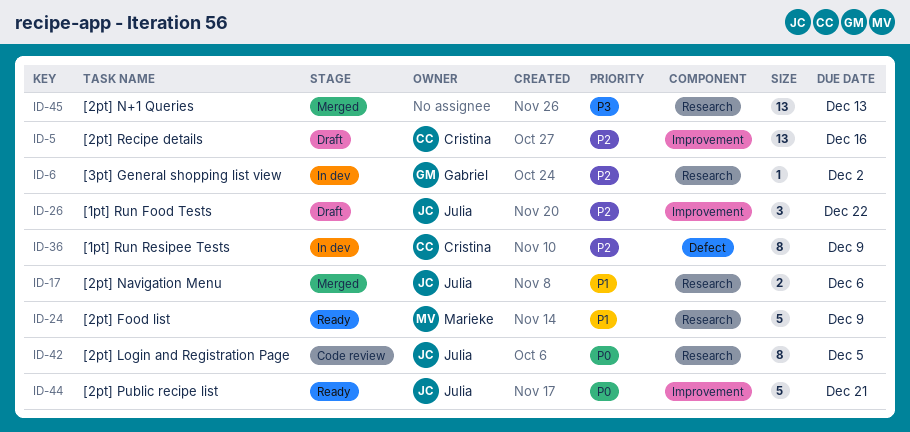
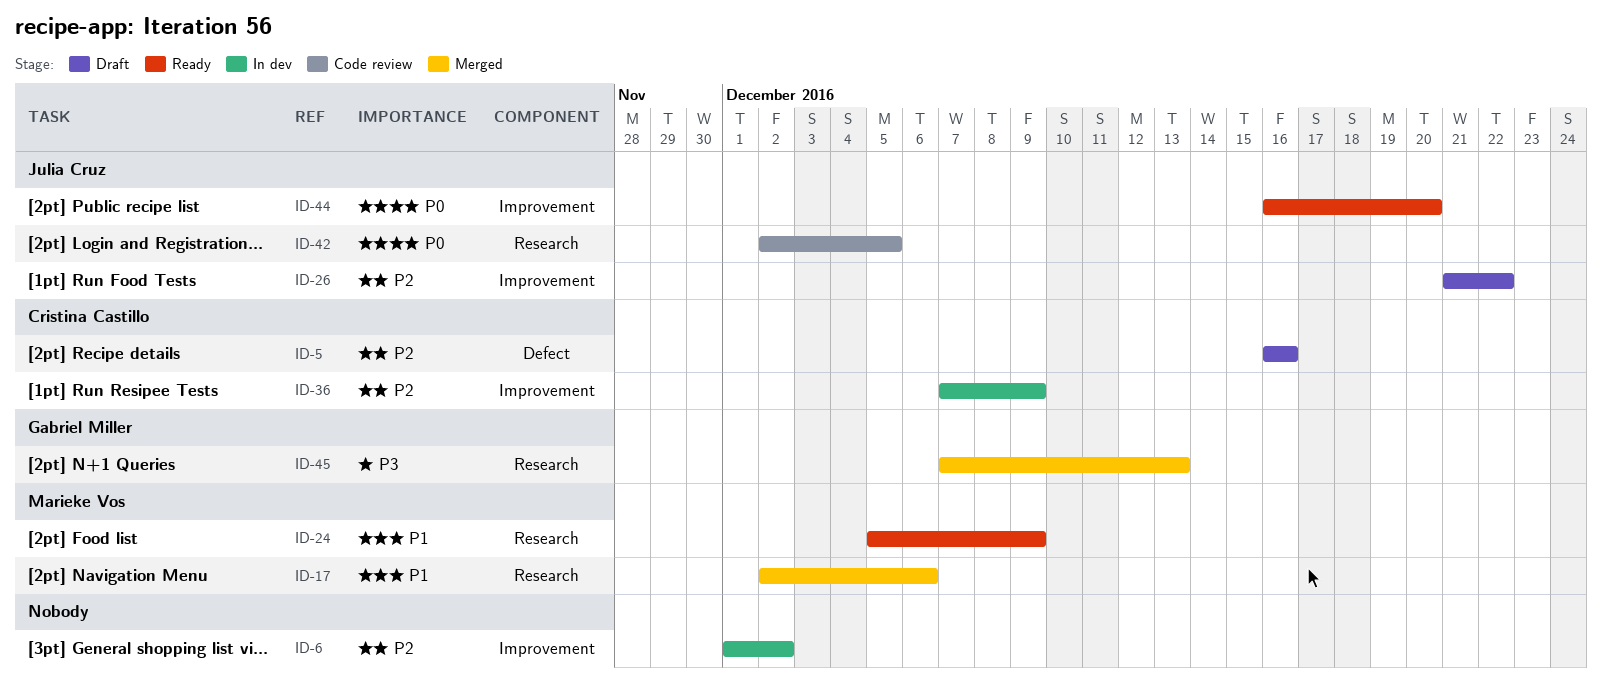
ID-5, label: Improvement -> Defect
ID-6, owner: Gabriel Miller -> none
ID-6, label: Research -> Improvement
ID-17, owner: Julia Cruz -> Marieke Vos
ID-36, label: Defect -> Improvement
ID-44, due: Dec 21 -> Dec 20
ID-45, owner: none -> Gabriel Miller

